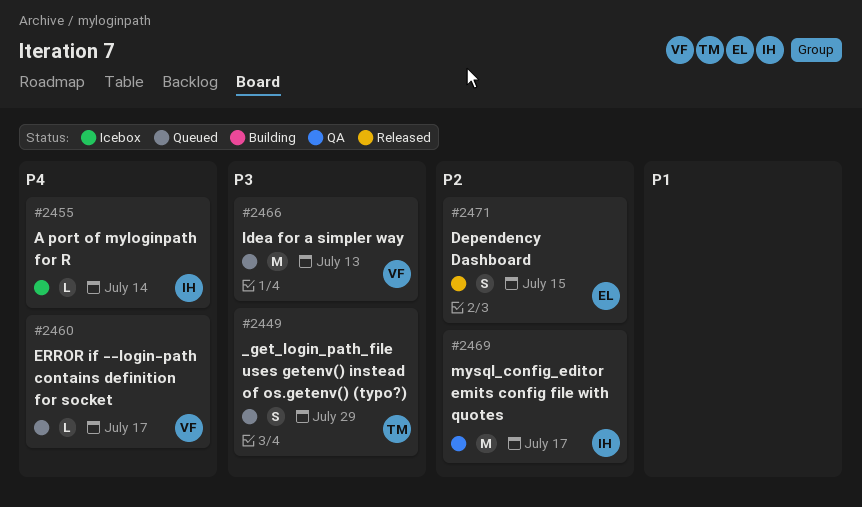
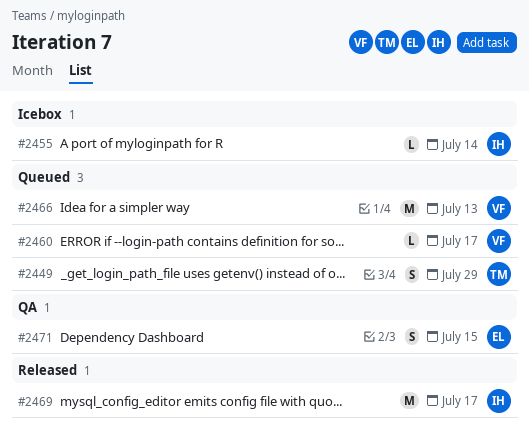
#2469, status: QA -> Released
#2471, status: Released -> QA

